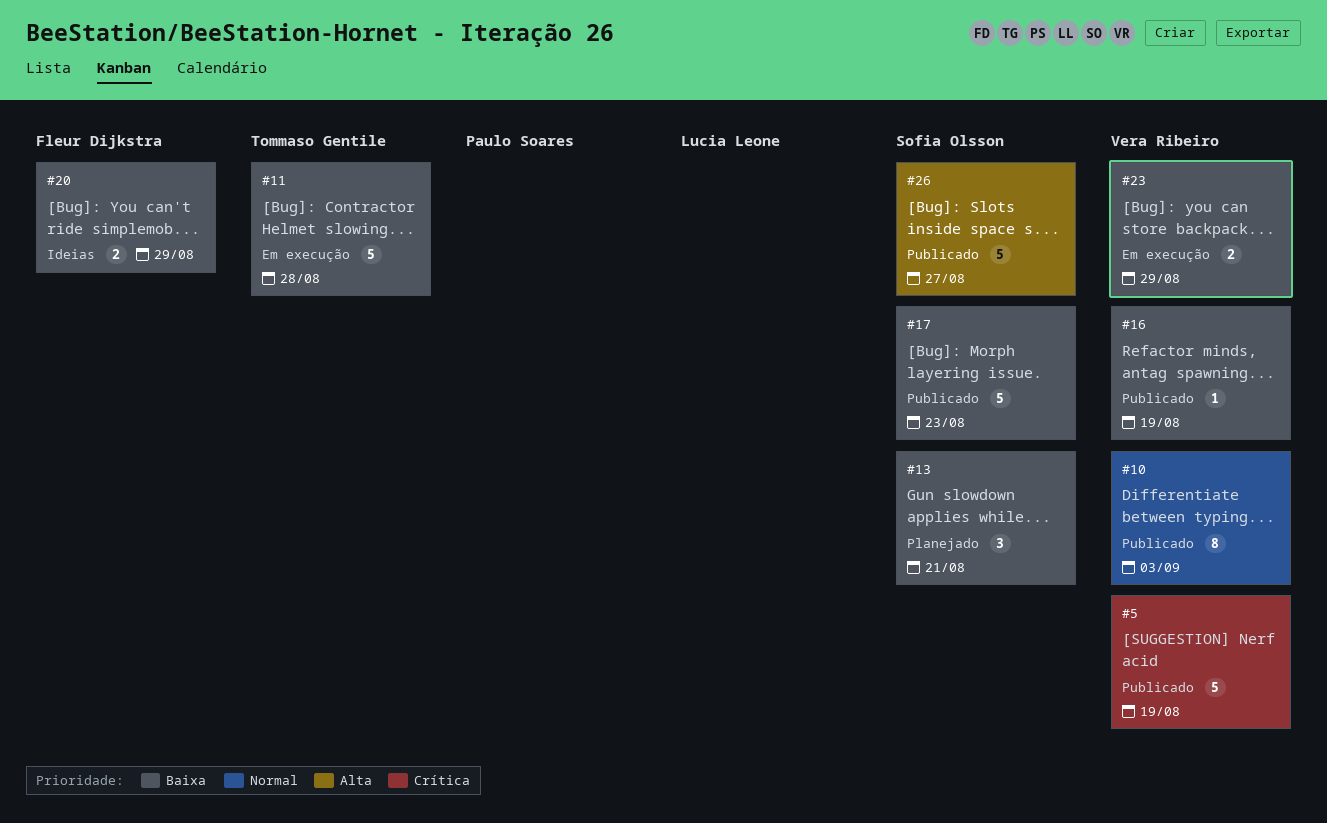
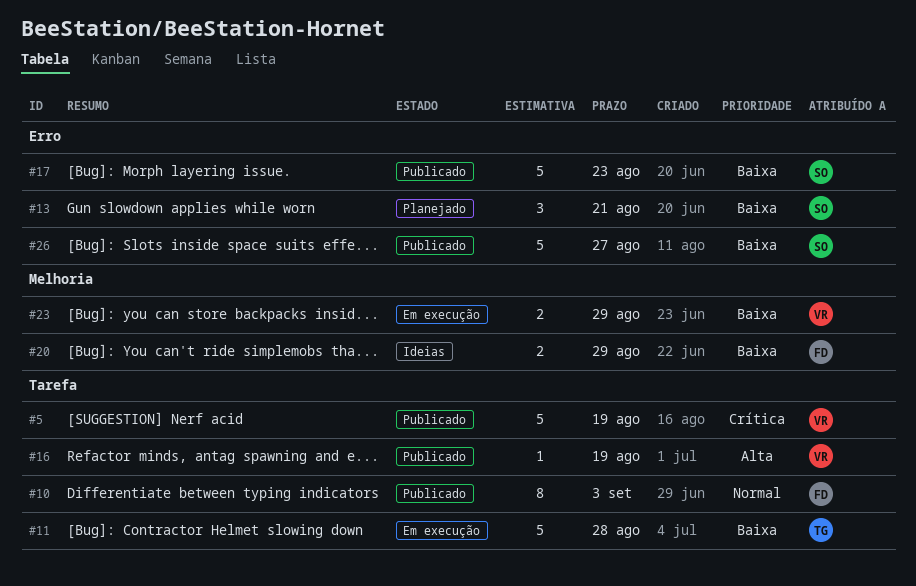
#10, owner: Vera Ribeiro -> Fleur Dijkstra
#16, priority: Baixa -> Alta
#26, priority: Alta -> Baixa

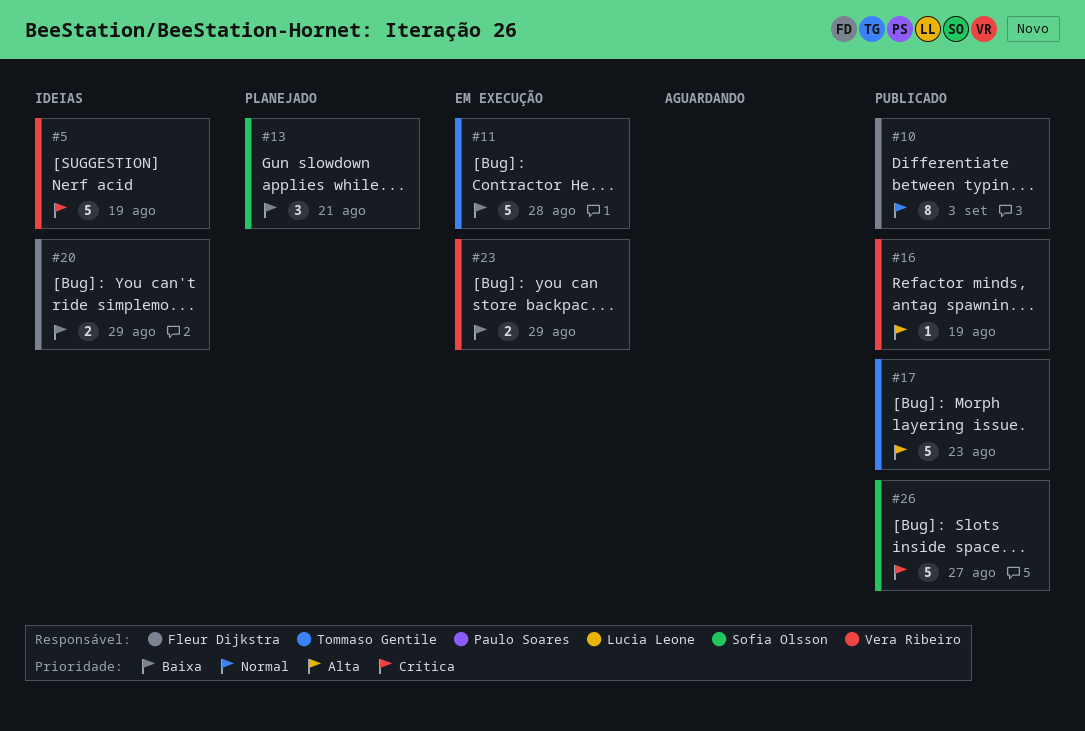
#5, status: Publicado -> Ideias
#17, owner: Sofia Olsson -> Tommaso Gentile
#17, priority: Baixa -> Alta
#26, priority: Baixa -> Crítica

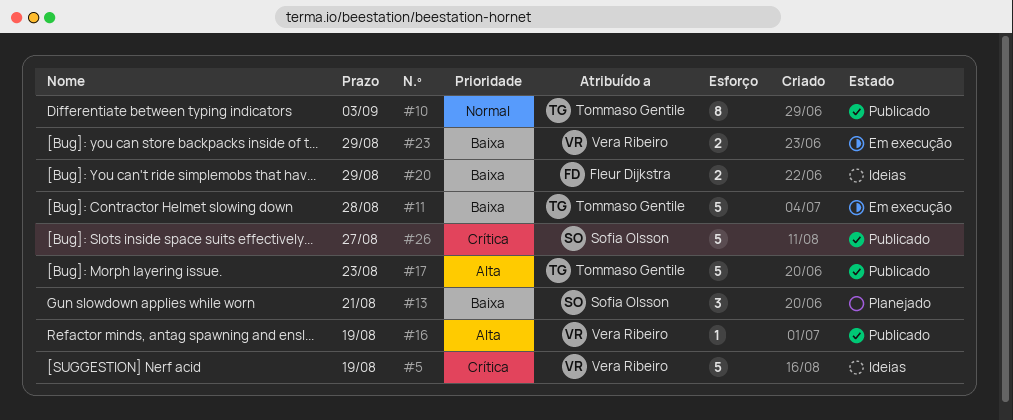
#10, owner: Fleur Dijkstra -> Tommaso Gentile

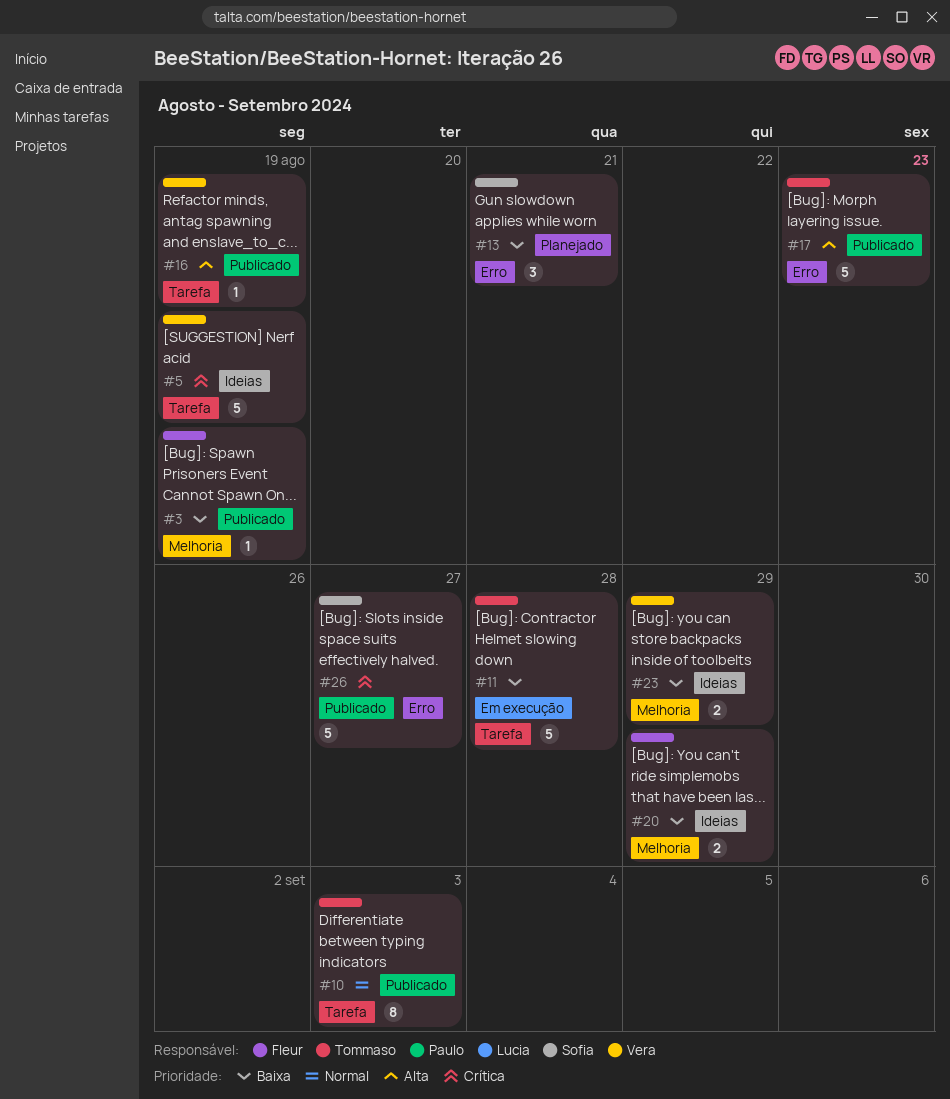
#3: none -> present
#23, status: Em execução -> Ideias

